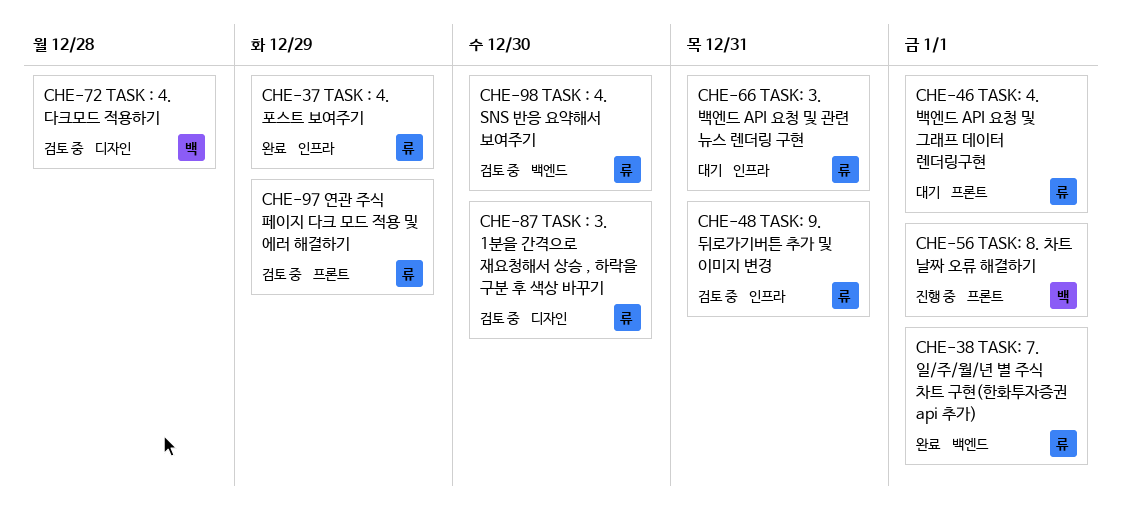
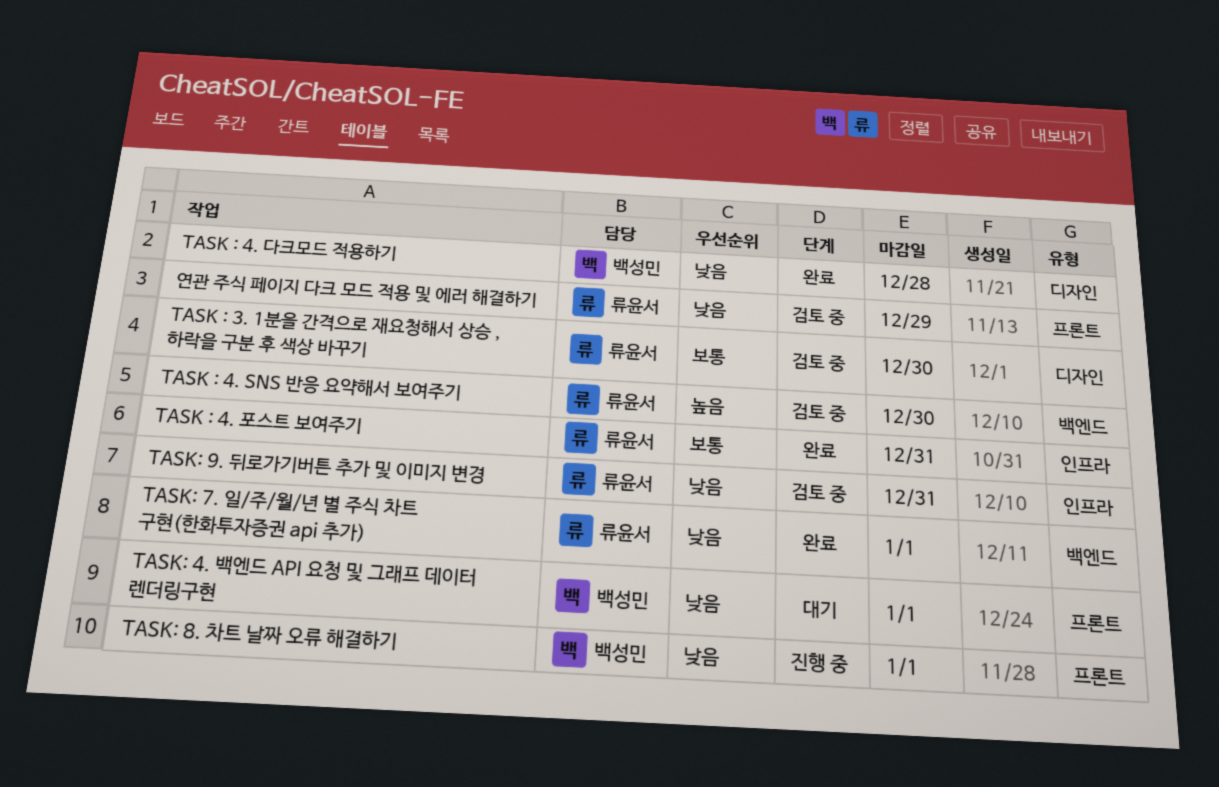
TASK : 4. 다크모드 적용하기, status: 검토 중 -> 완료
TASK : 4. 포스트 보여주기, due: Dec 29 -> Dec 31
TASK: 3. 백엔드 API 요청 및 관련 뉴스 렌더링 구현: present -> none
TASK: 4. 백엔드 API 요청 및 그래프 데이터 렌더링구현, owner: 류윤서 -> 백성민

